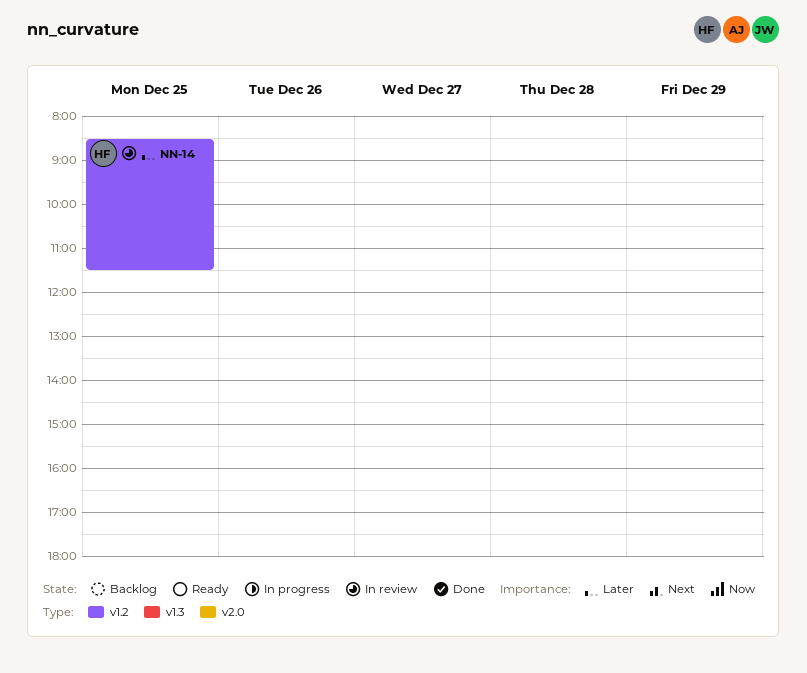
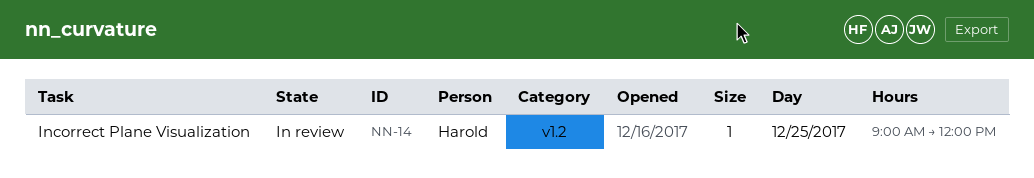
NN-14, begins: 08:30 -> 09:00
NN-14, ends: 11:30 -> 12:00

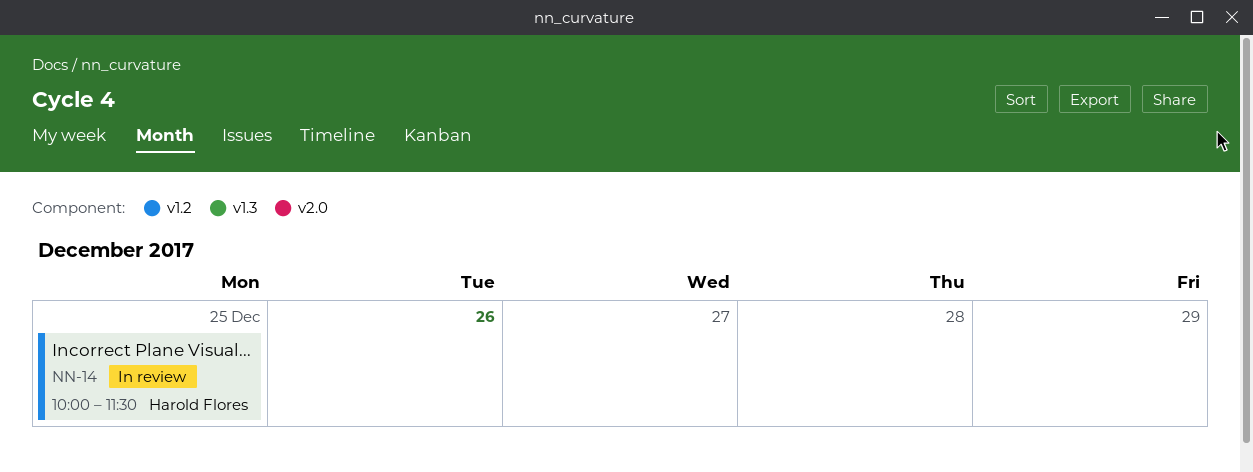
NN-14, begins: 09:00 -> 10:00
NN-14, ends: 12:00 -> 11:30

